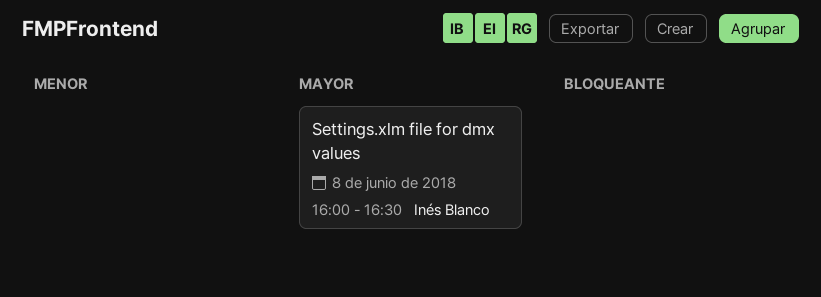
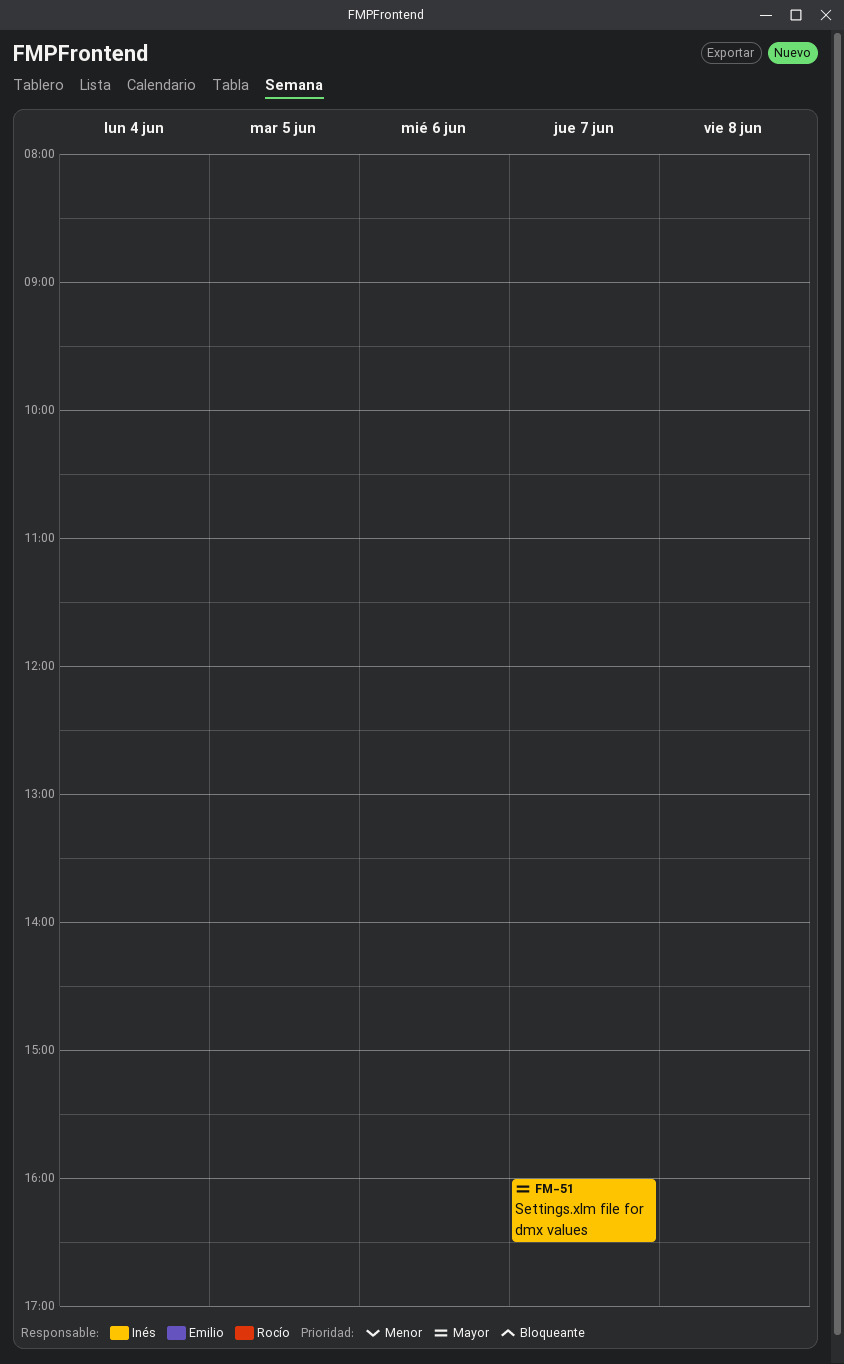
Settings.xlm file for dmx values, day: Jun 8 -> Jun 7

